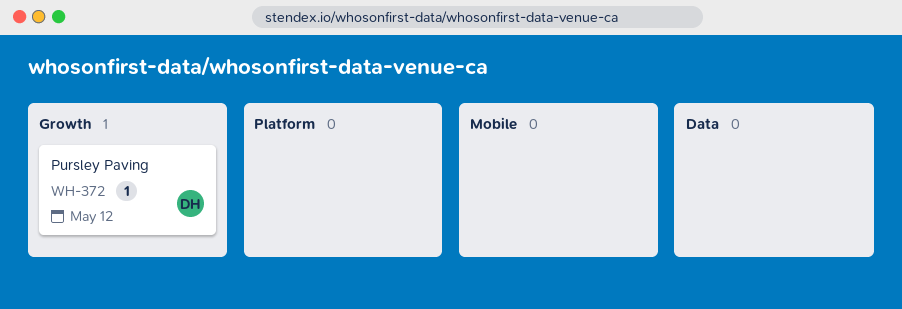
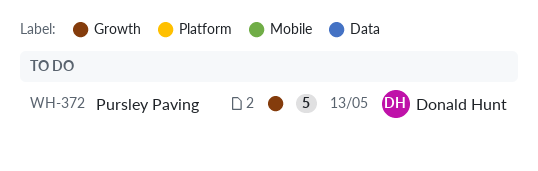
WH-372, estimate: 1 -> 5
WH-372, due: May 12 -> May 13

